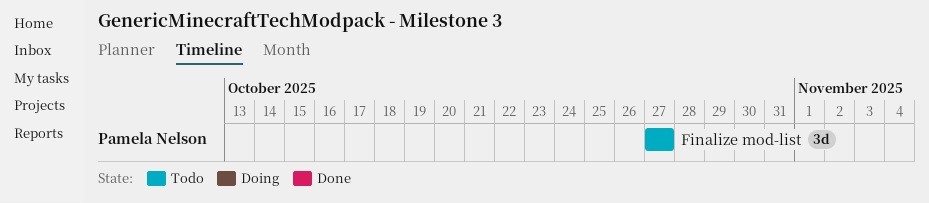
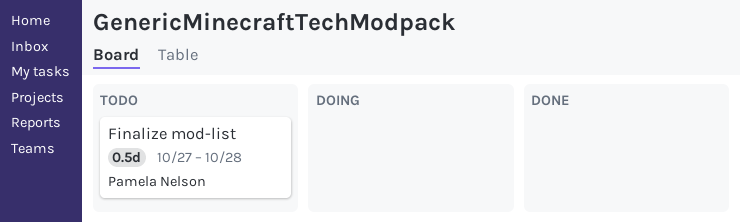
Finalize mod-list, estimate: 3d -> 0.5d
Finalize mod-list, due: Oct 27 -> Oct 28

